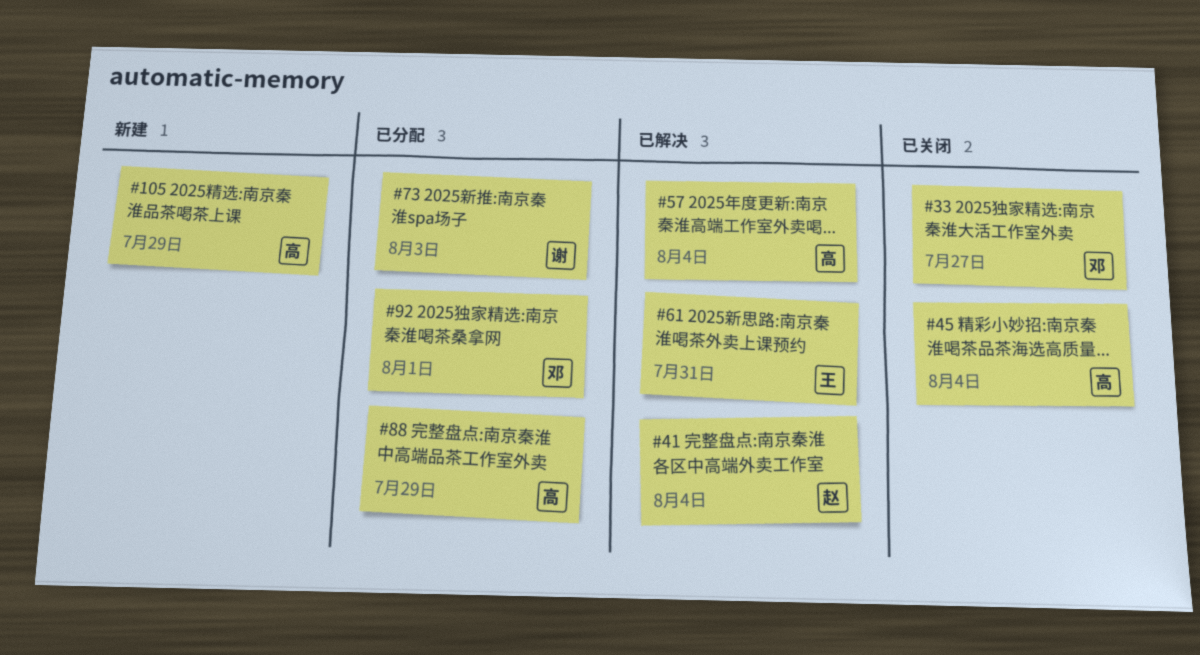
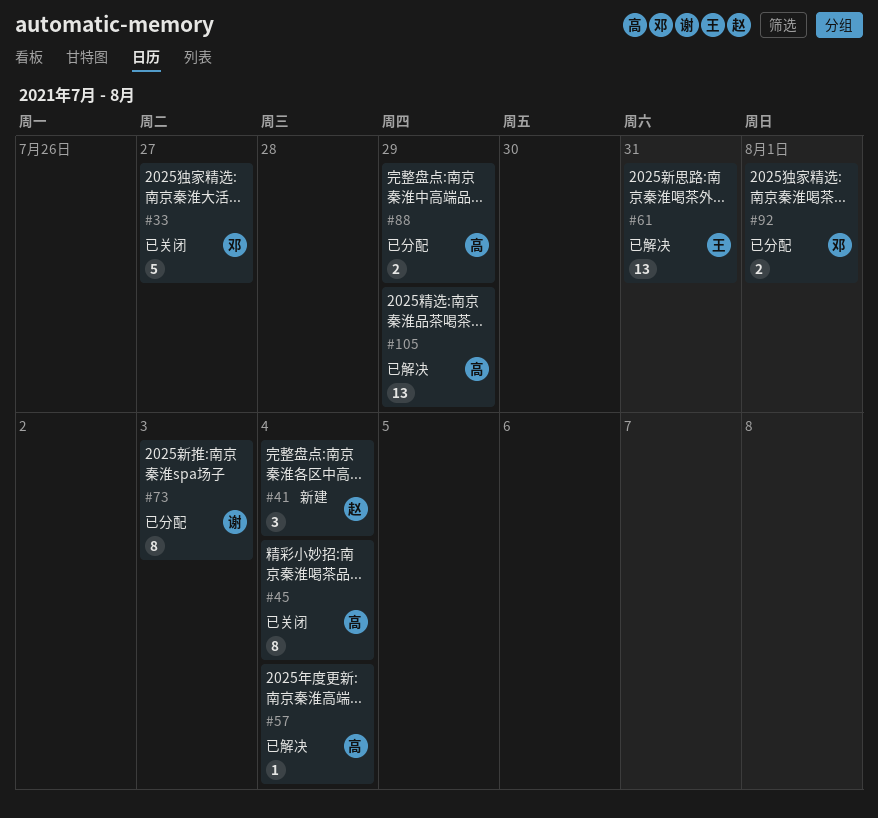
#41, status: 已解决 -> 新建
#105, status: 新建 -> 已解决

